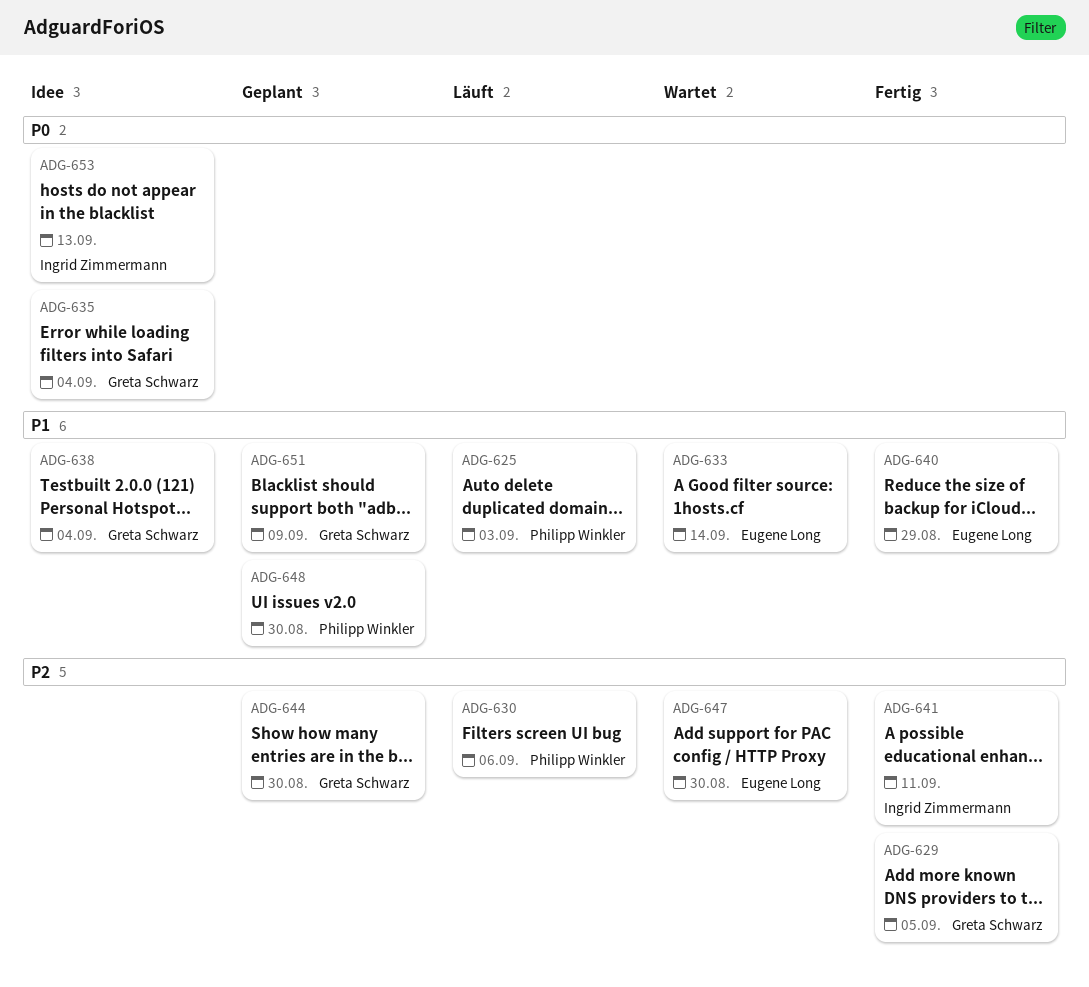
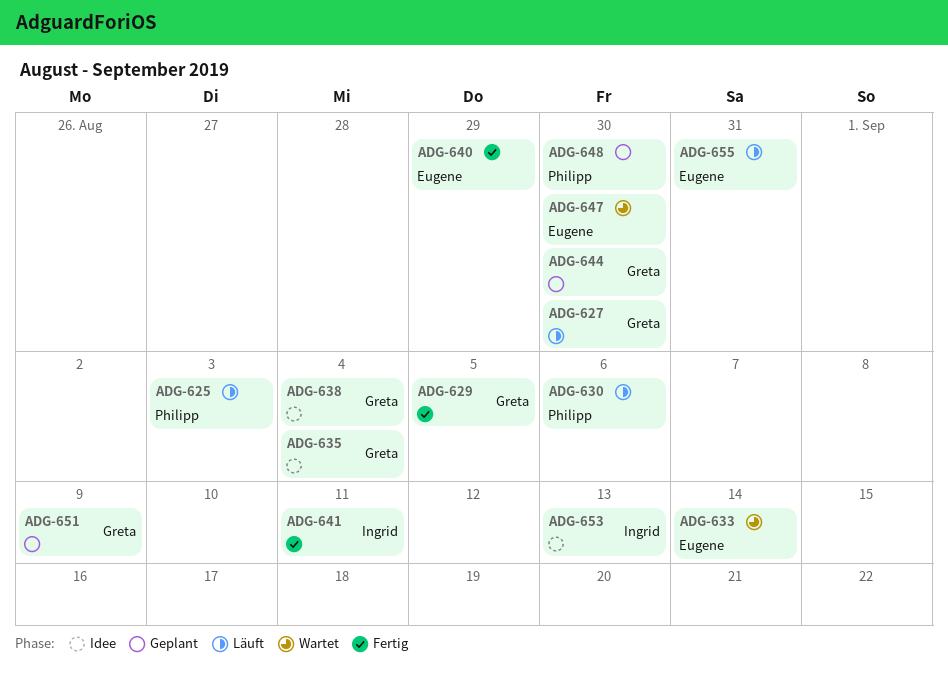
ADG-627: none -> present
ADG-655: none -> present

